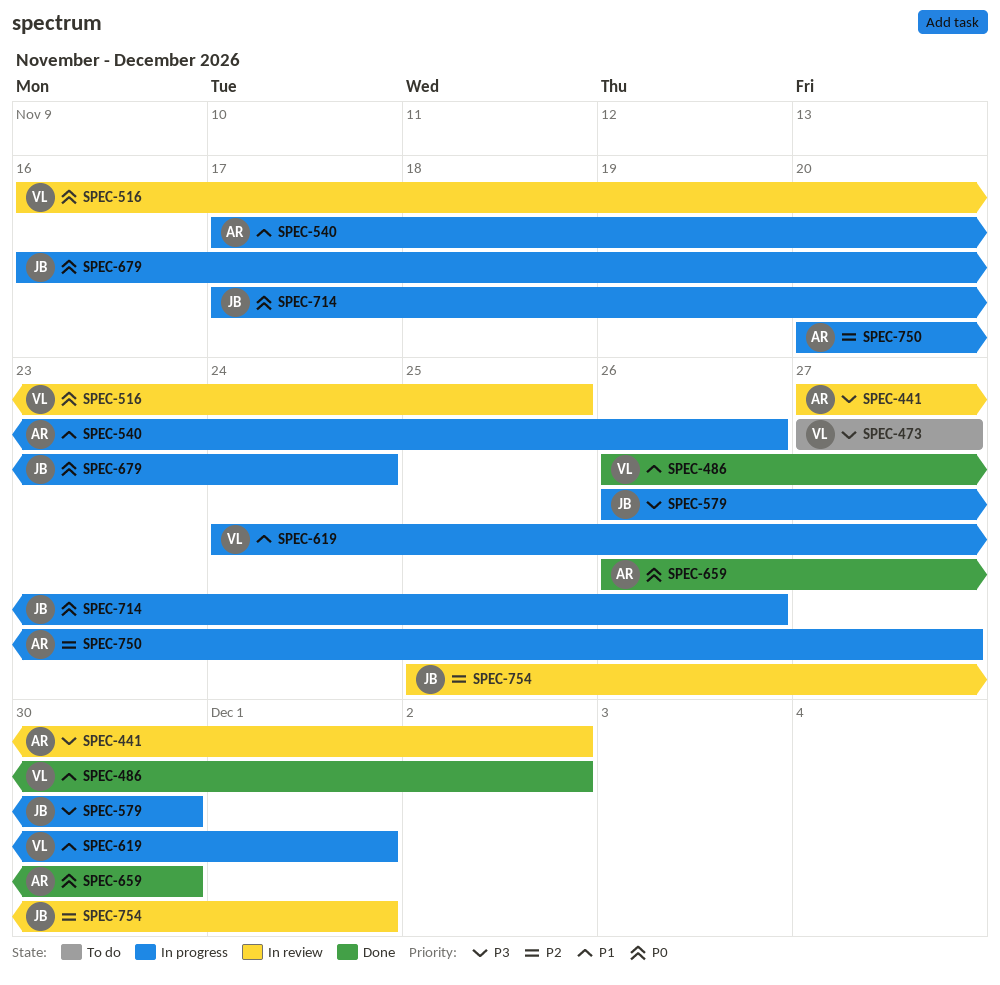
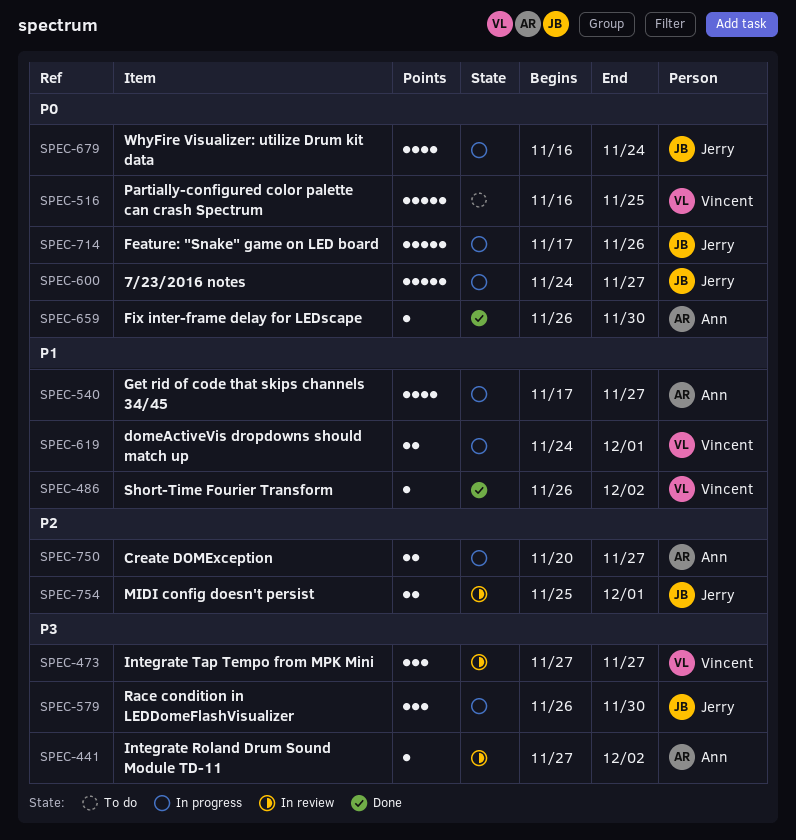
SPEC-473, status: To do -> In review
SPEC-516, status: In review -> To do
SPEC-540, due: Nov 26 -> Nov 27
SPEC-600: none -> present

